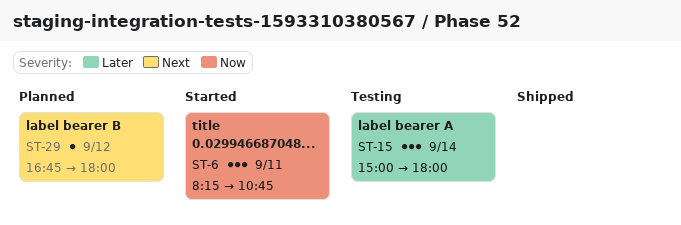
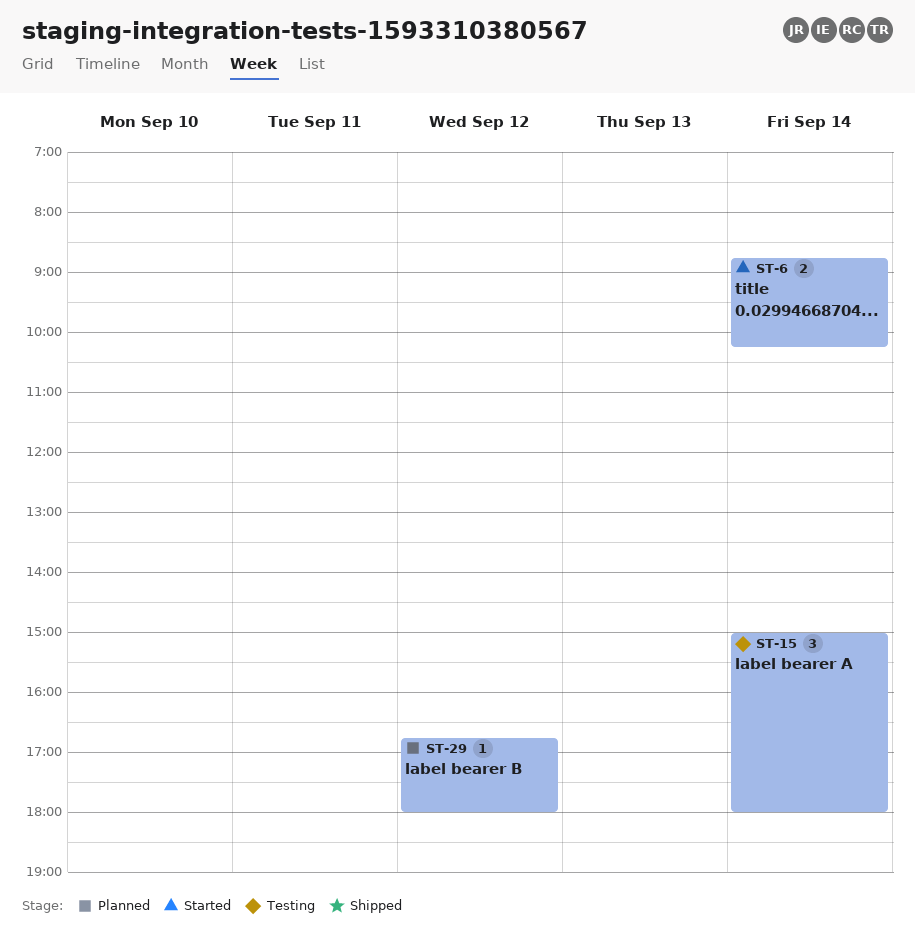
ST-6, estimate: 3 -> 2
ST-6, day: Sep 11 -> Sep 14
ST-6, begins: 08:15 -> 08:45
ST-6, ends: 10:45 -> 10:15

